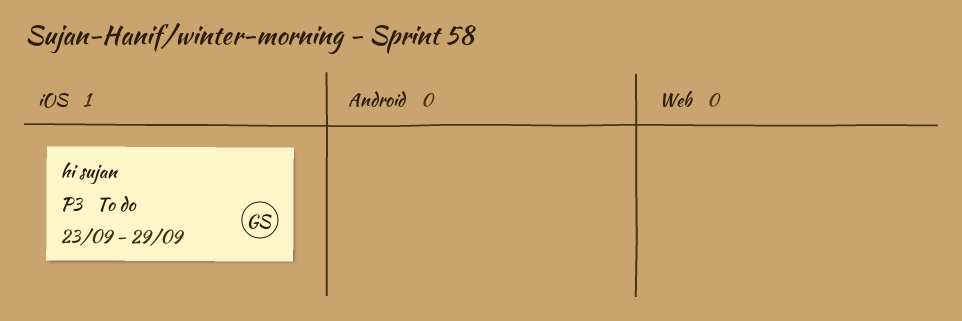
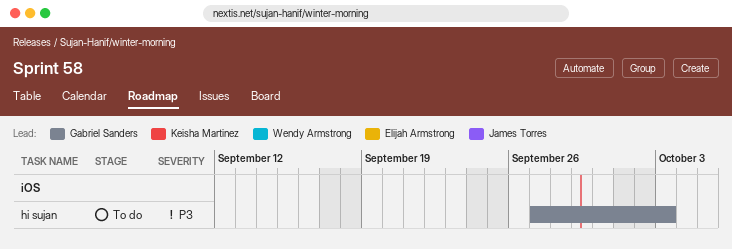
hi sujan, start: Sep 23 -> Sep 27
hi sujan, due: Sep 29 -> Oct 3

